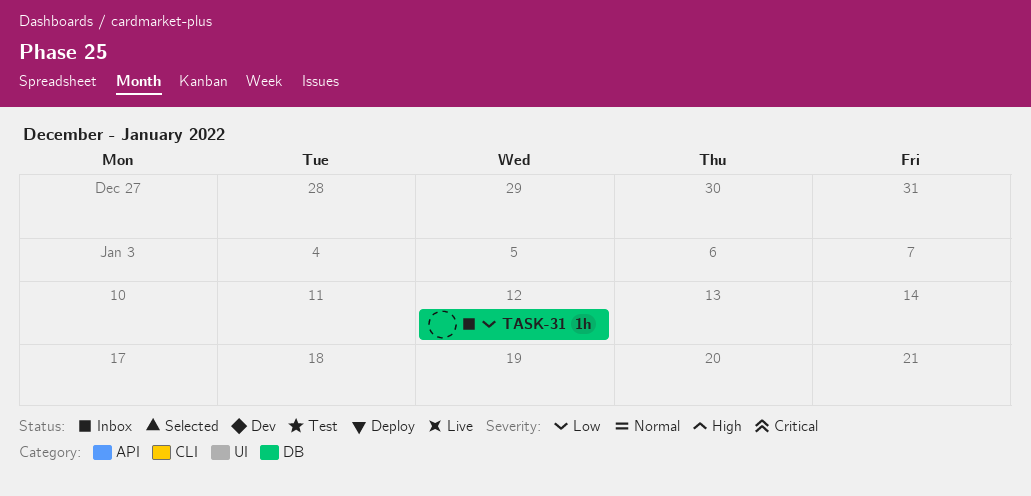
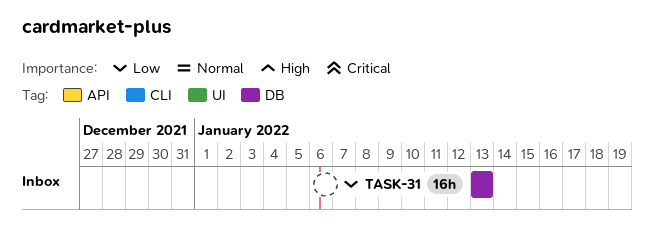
TASK-31, estimate: 1h -> 16h
TASK-31, start: Jan 12 -> Jan 13
TASK-31, due: Jan 12 -> Jan 13

